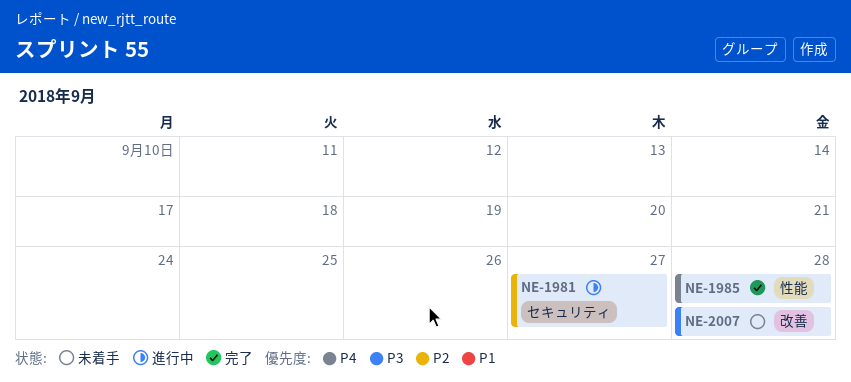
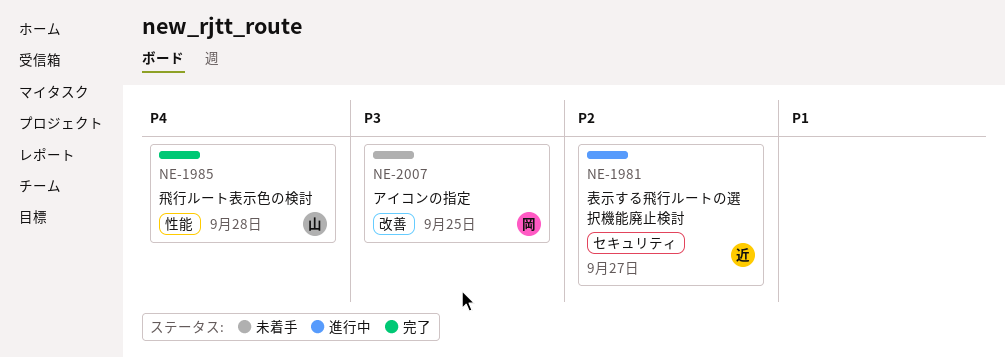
NE-2007, due: Sep 28 -> Sep 25

